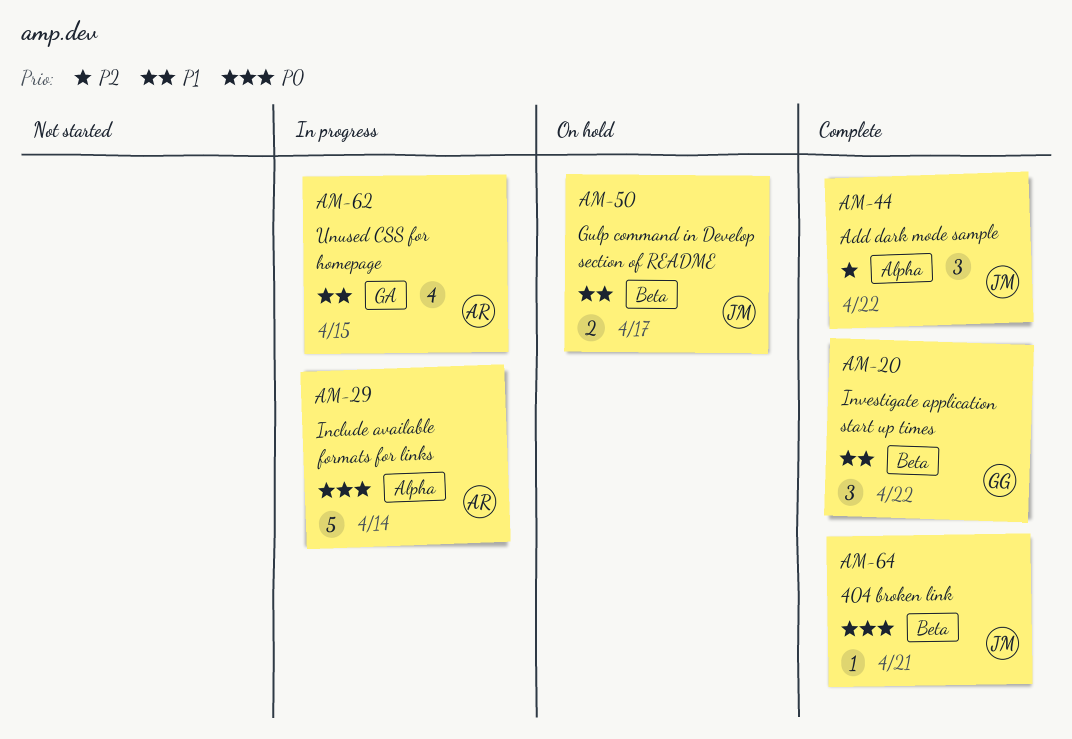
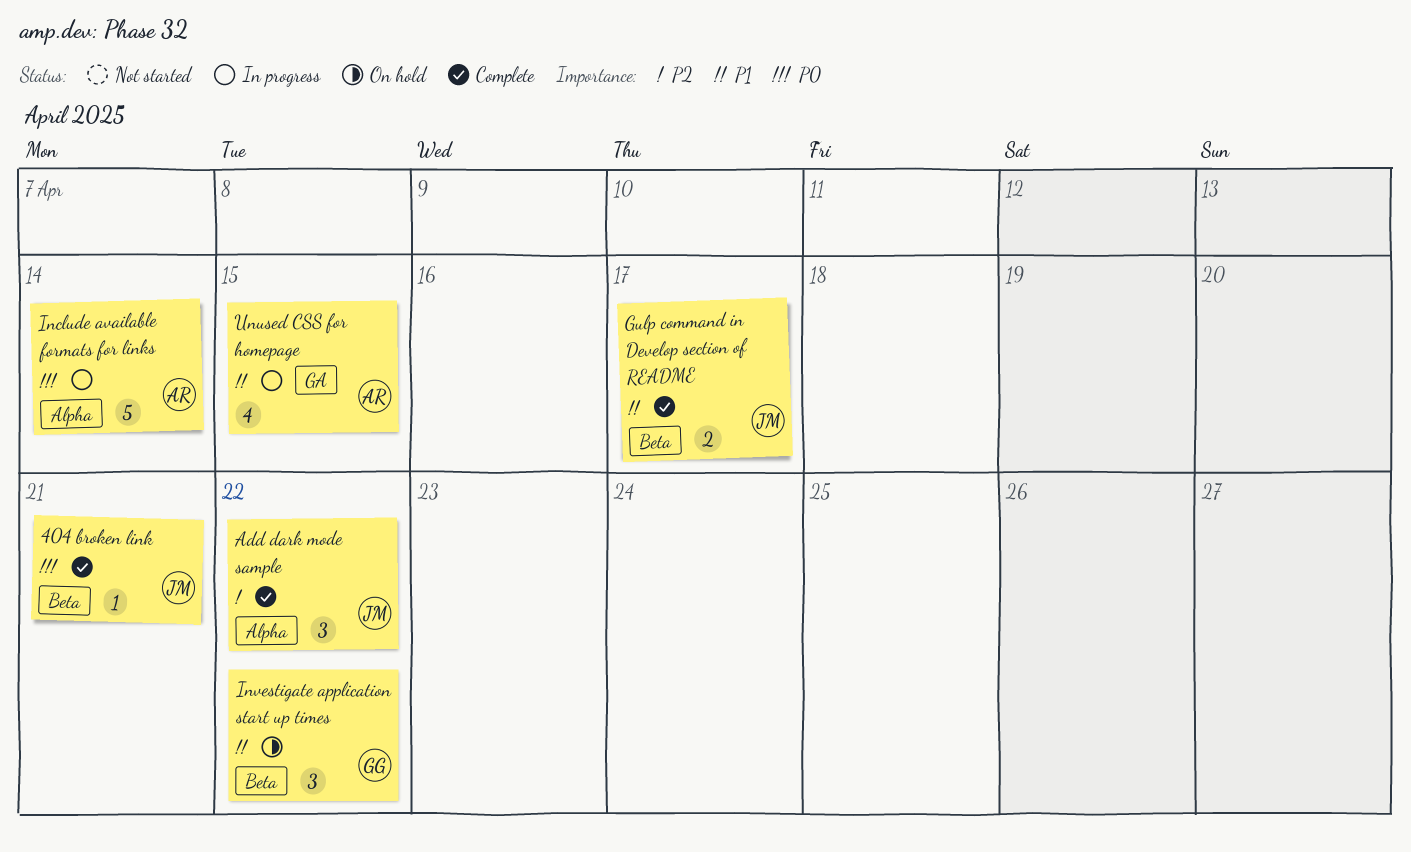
Gulp command in Develop section of README, status: On hold -> Complete
Investigate application start up times, status: Complete -> On hold

